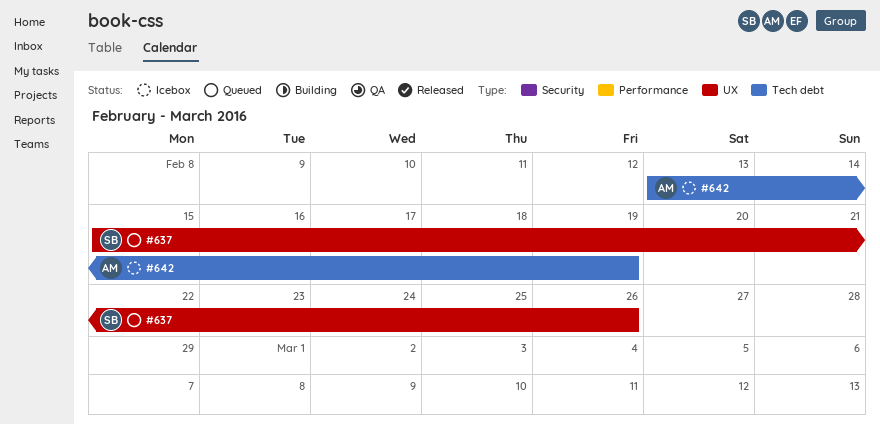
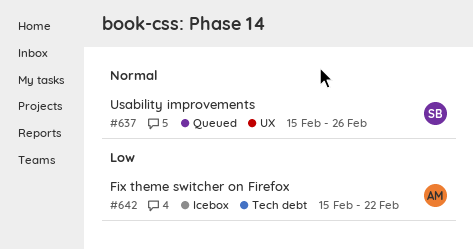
#642, start: Feb 13 -> Feb 15
#642, due: Feb 19 -> Feb 22

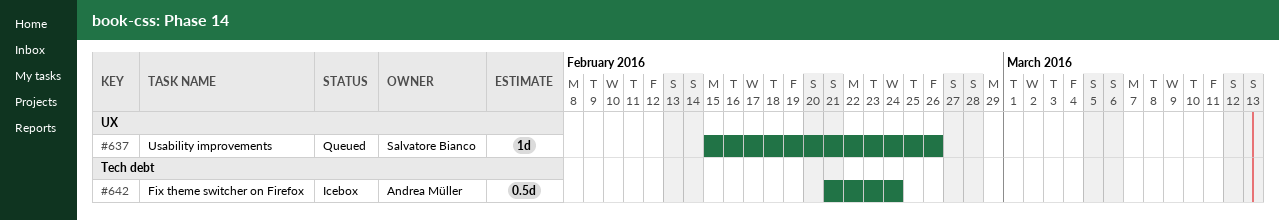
#642, start: Feb 15 -> Feb 21
#642, due: Feb 22 -> Feb 24

